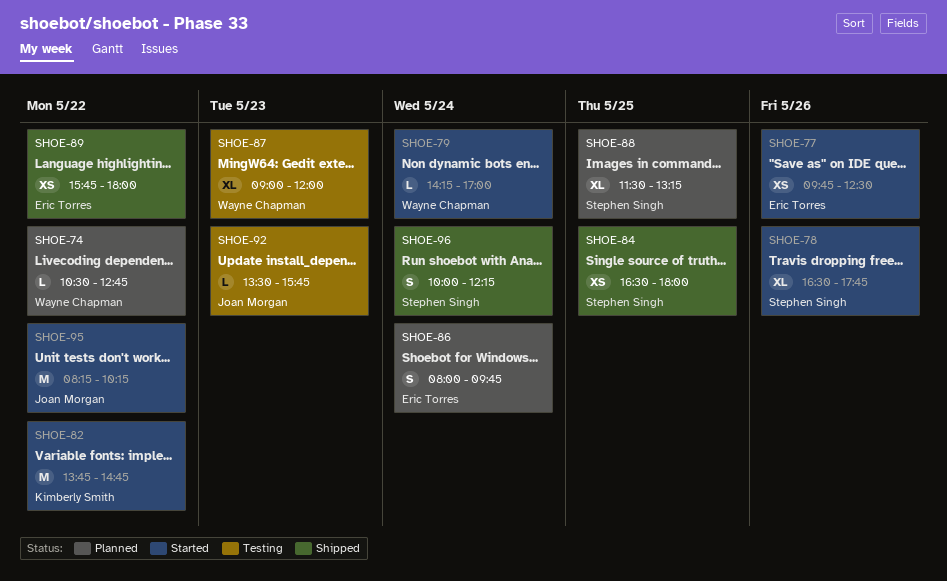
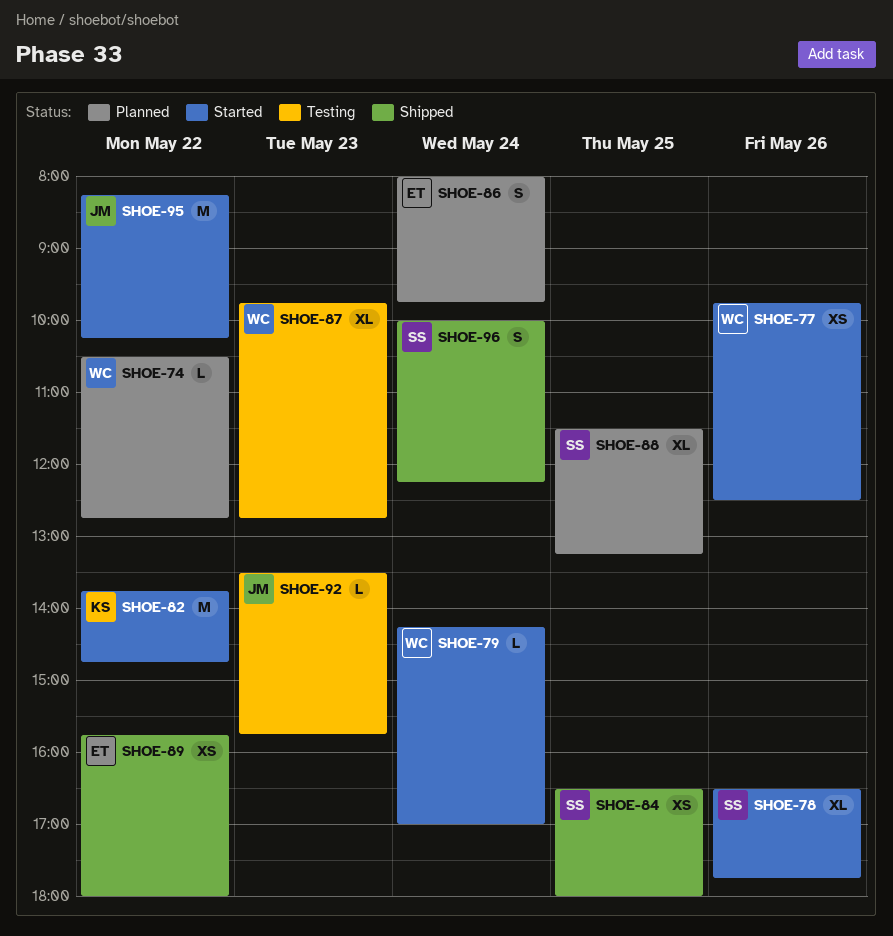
SHOE-77, owner: Eric Torres -> Wayne Chapman
SHOE-87, begins: 09:00 -> 09:45
SHOE-87, ends: 12:00 -> 12:45

